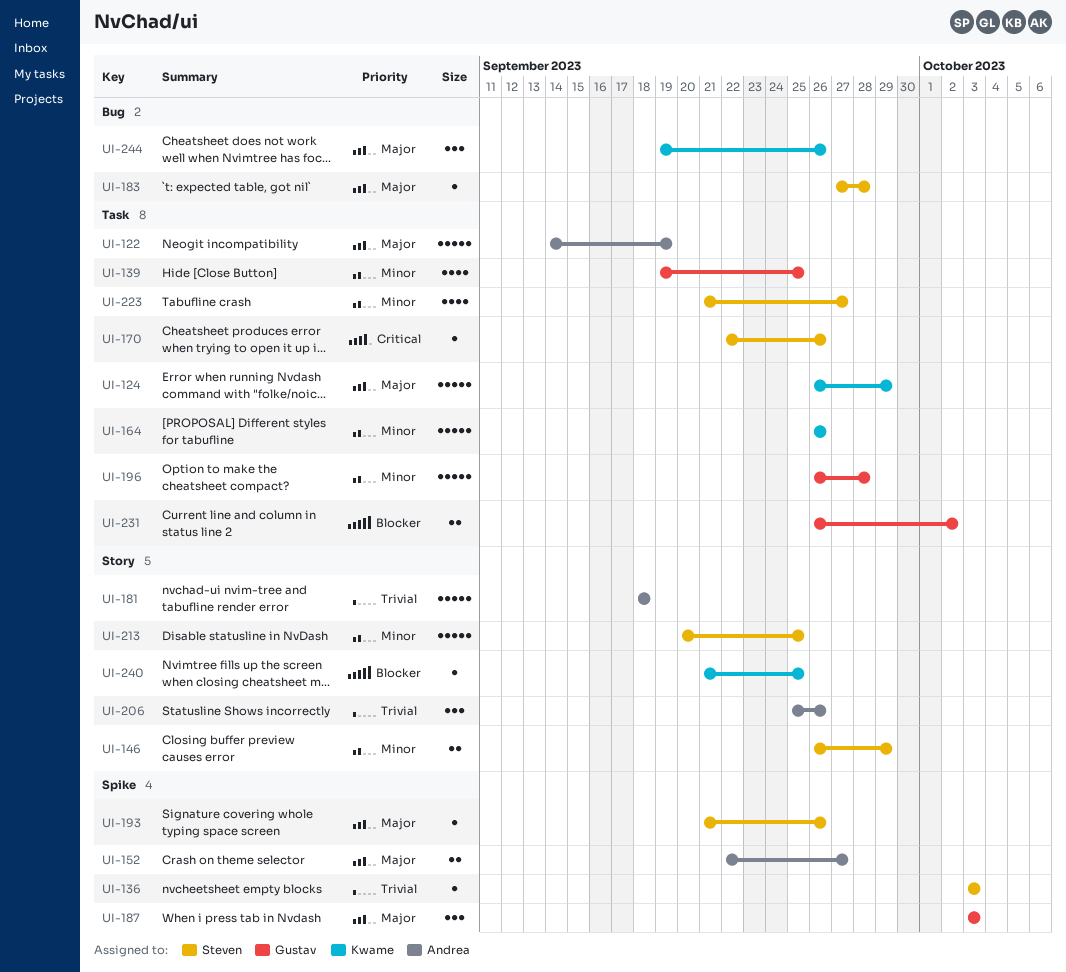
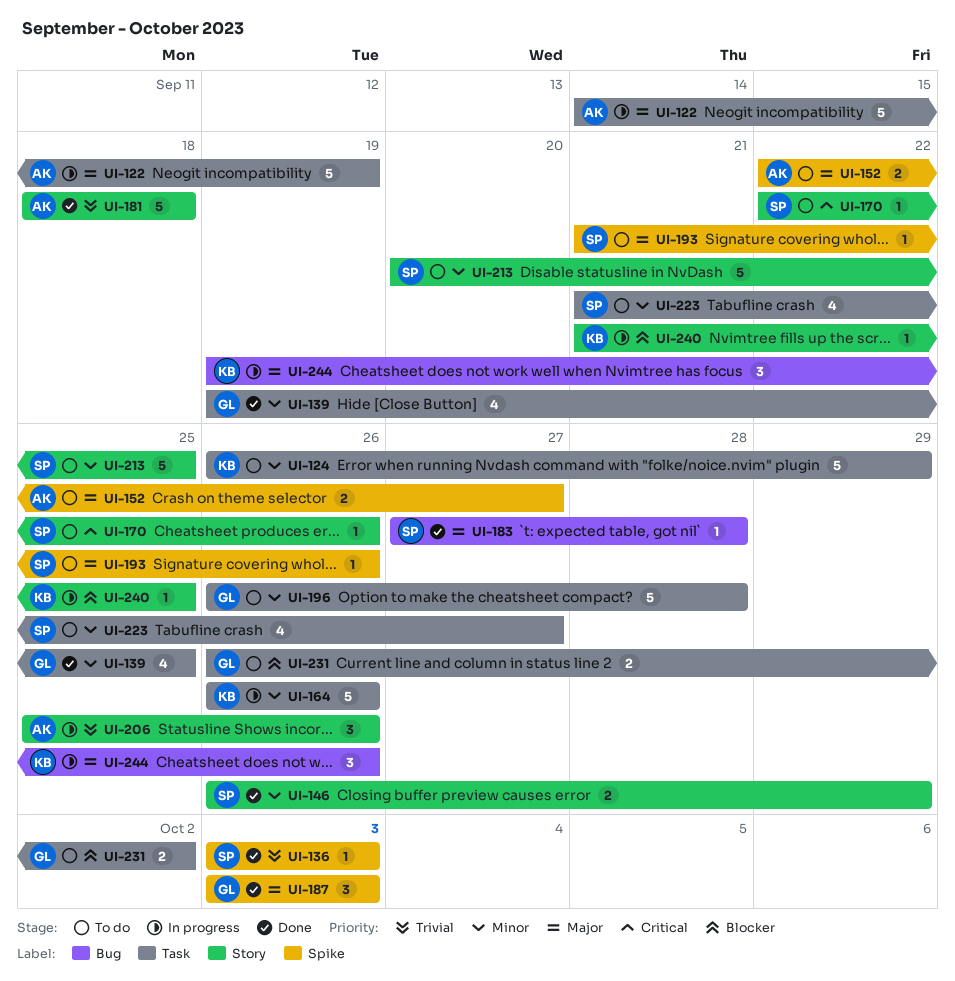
UI-124, priority: Major -> Minor
UI-170, label: Task -> Story

